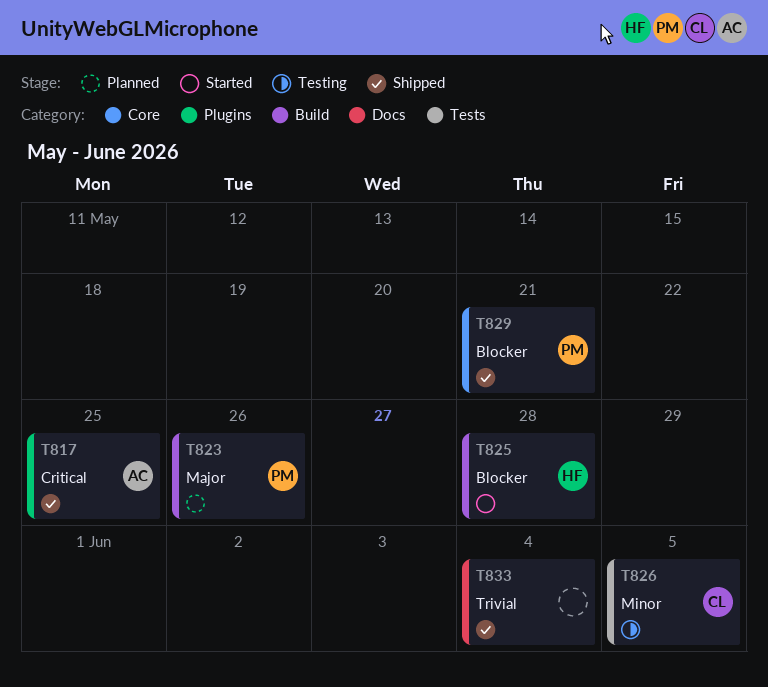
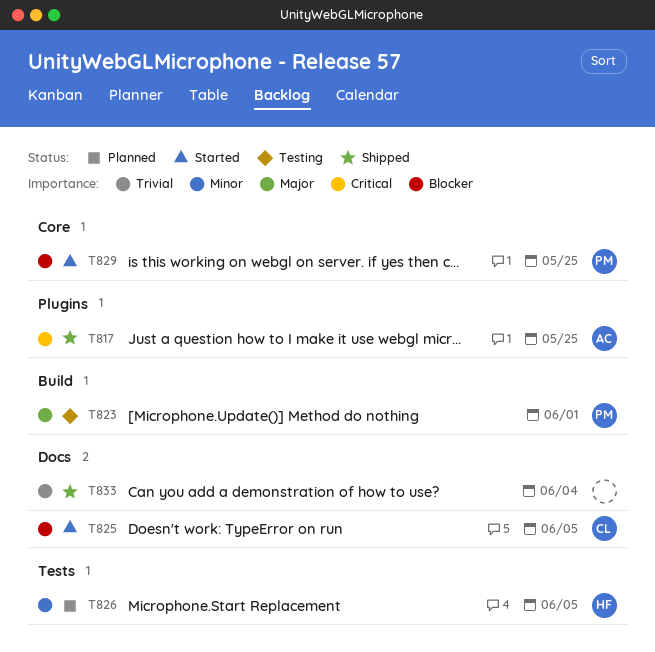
T823, status: Planned -> Testing
T823, due: May 26 -> Jun 1
T825, owner: HF -> CL
T825, label: Build -> Docs
T825, due: May 28 -> Jun 5
T826, status: Testing -> Planned
T826, owner: CL -> HF
T829, status: Shipped -> Started
T829, due: May 21 -> May 25

